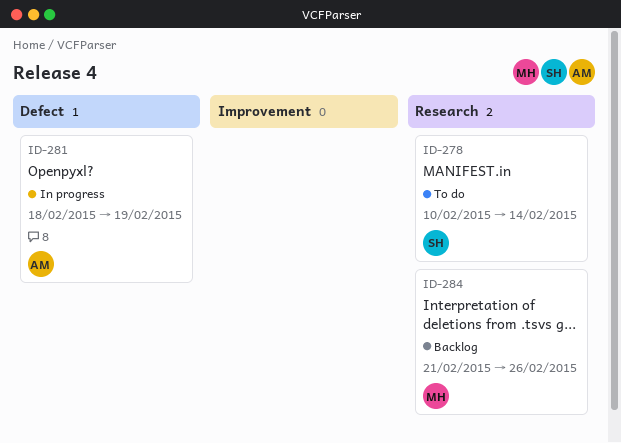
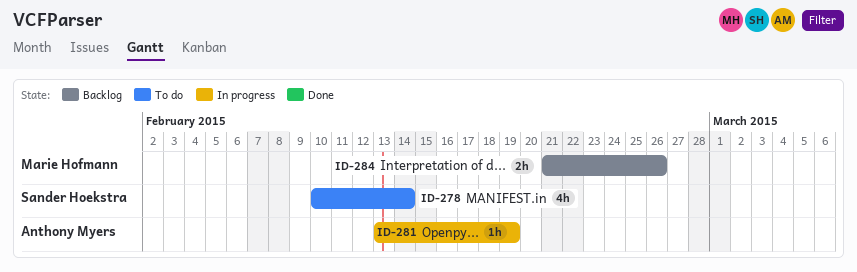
ID-281, start: Feb 18 -> Feb 13

